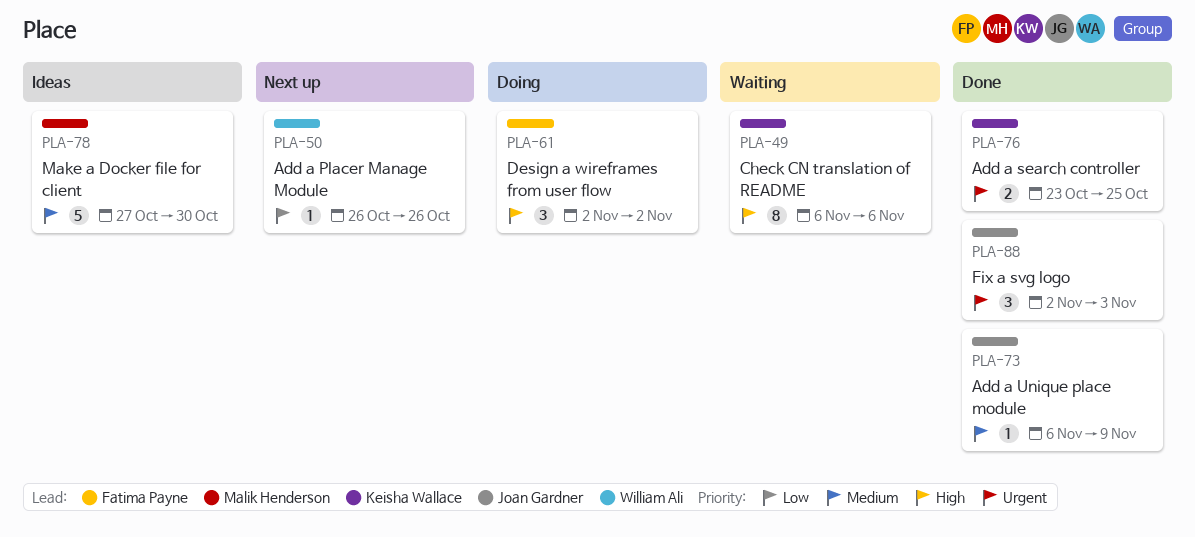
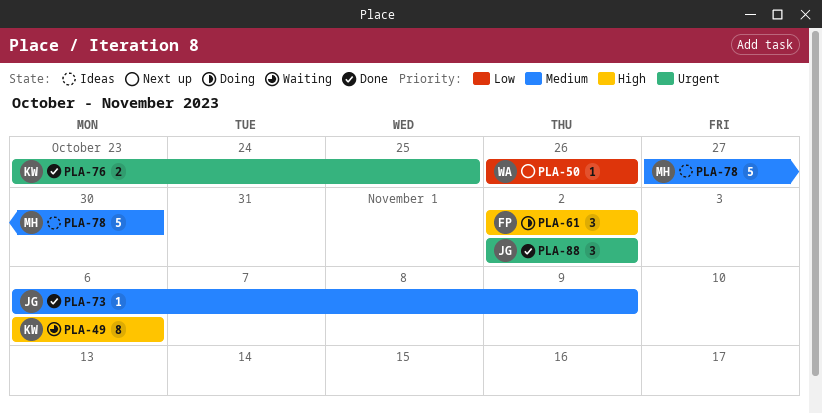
PLA-88, due: Nov 3 -> Nov 2

